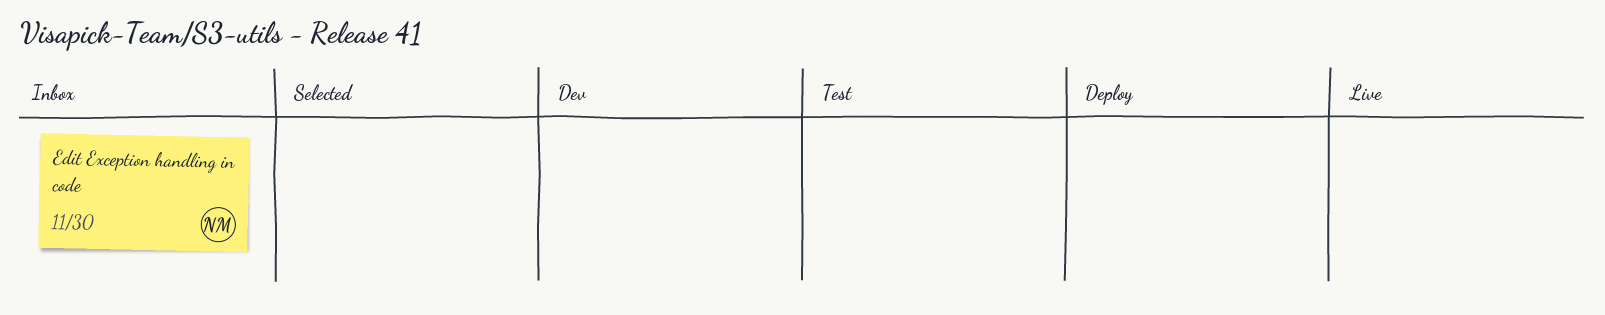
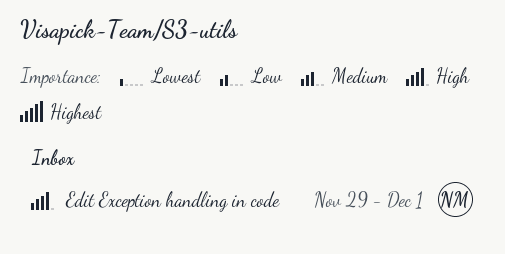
Edit Exception handling in code, due: Nov 30 -> Dec 1

